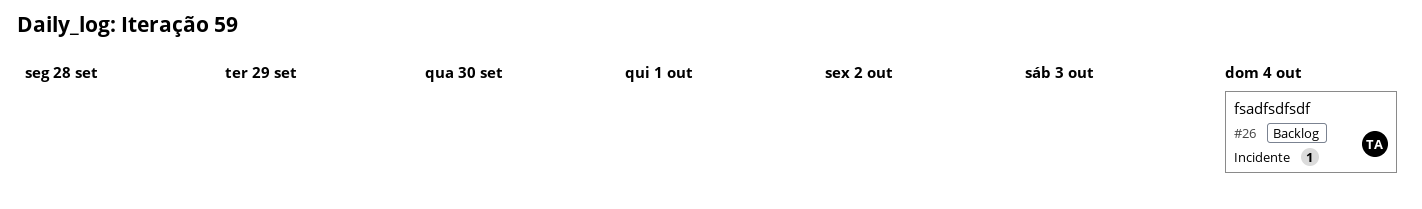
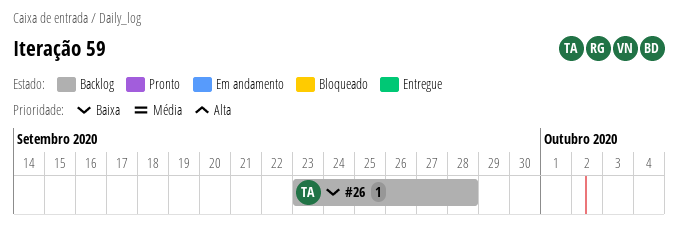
#26, due: Oct 4 -> Sep 28

